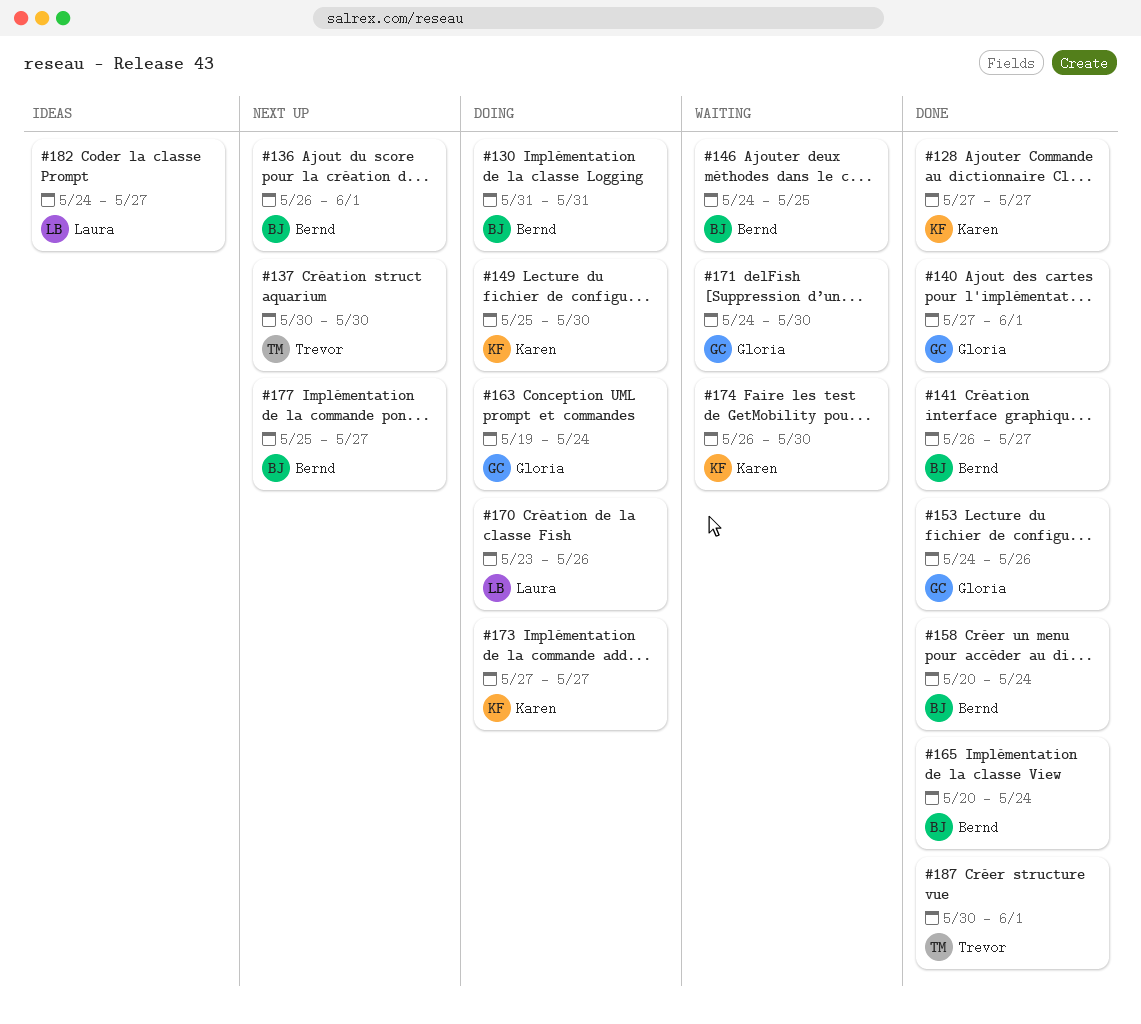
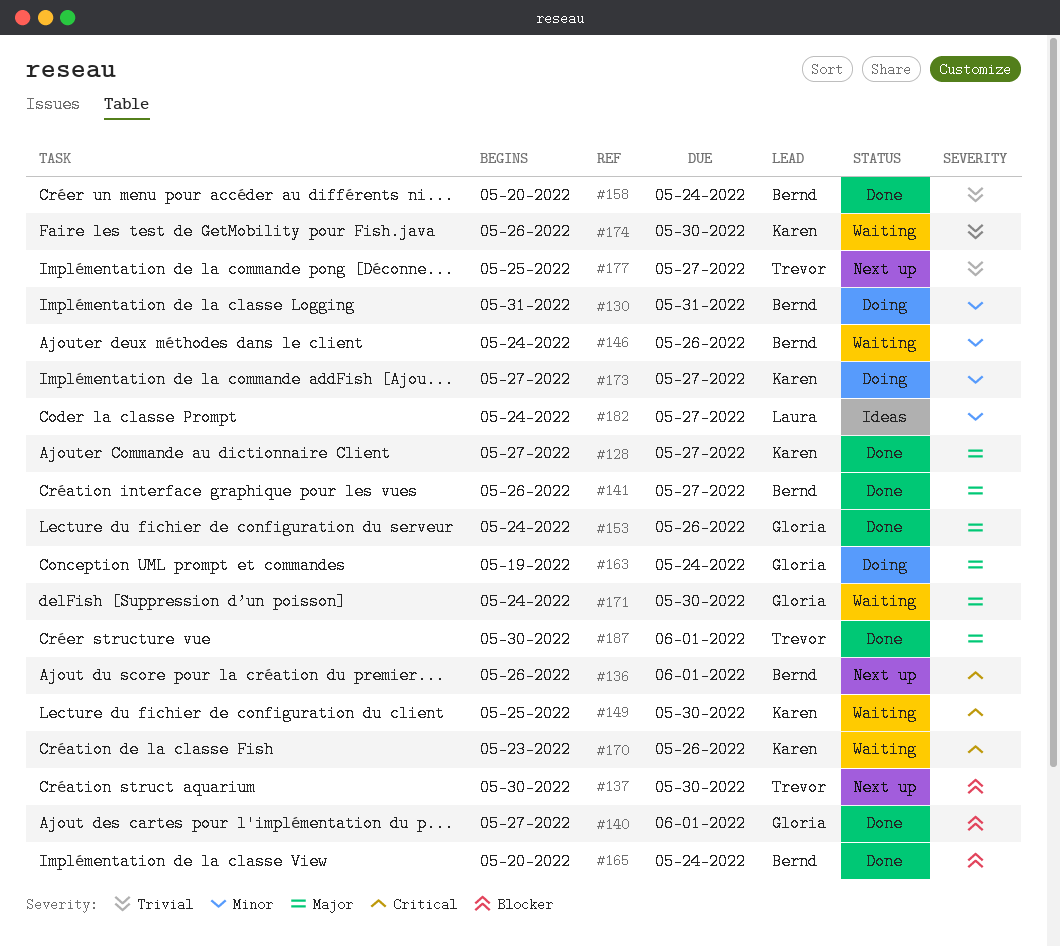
#146, due: May 25 -> May 26
#149, status: Doing -> Waiting
#170, status: Doing -> Waiting
#170, owner: Laura -> Karen
#177, owner: Bernd -> Trevor

